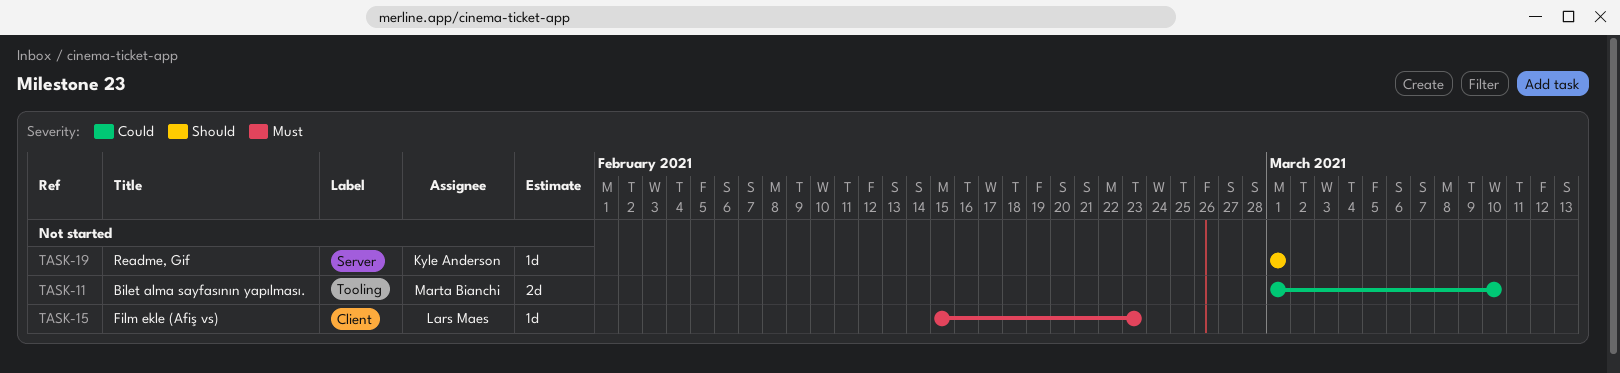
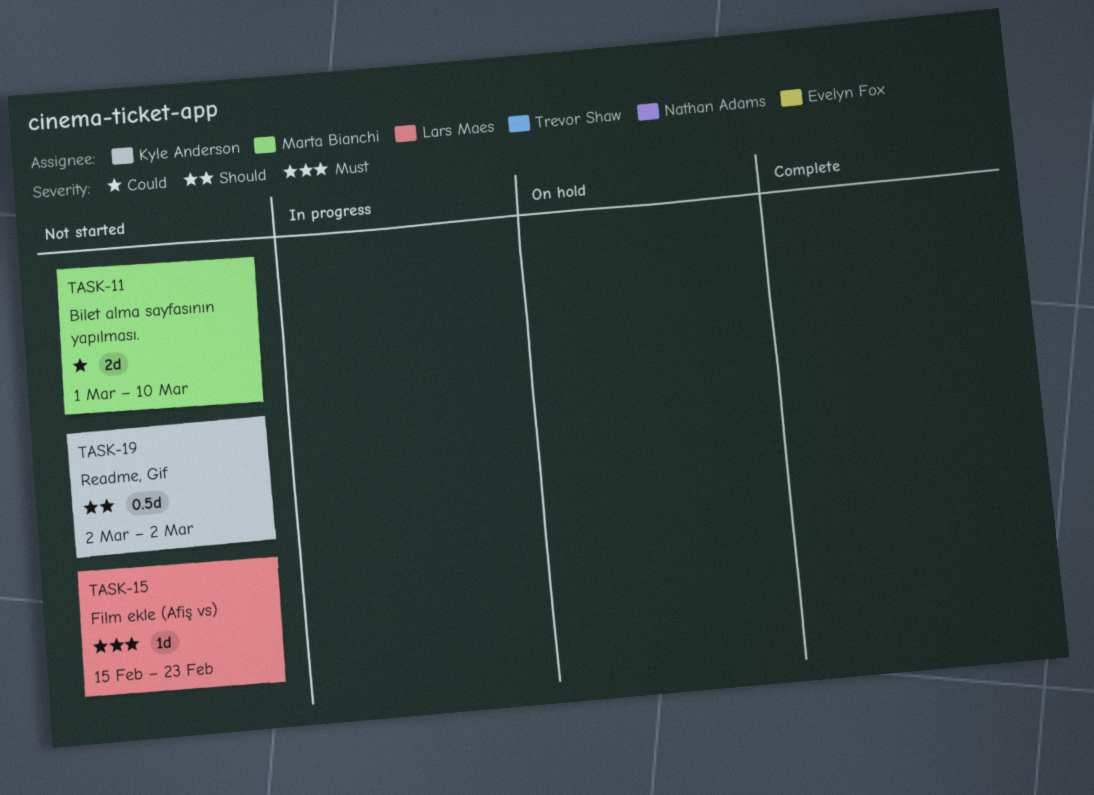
TASK-19, estimate: 1d -> 0.5d
TASK-19, start: Mar 1 -> Mar 2
TASK-19, due: Mar 1 -> Mar 2

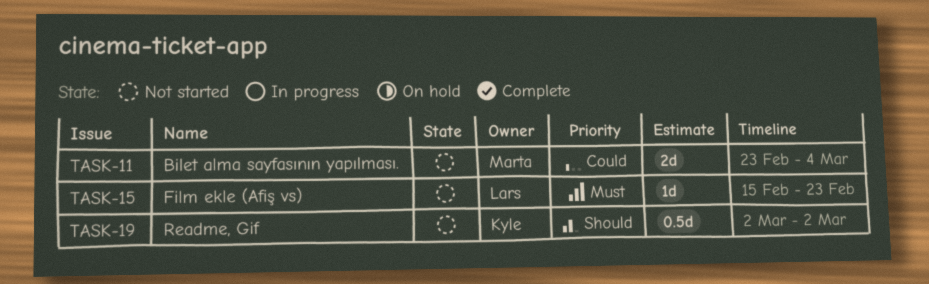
TASK-11, start: Mar 1 -> Feb 23
TASK-11, due: Mar 10 -> Mar 4

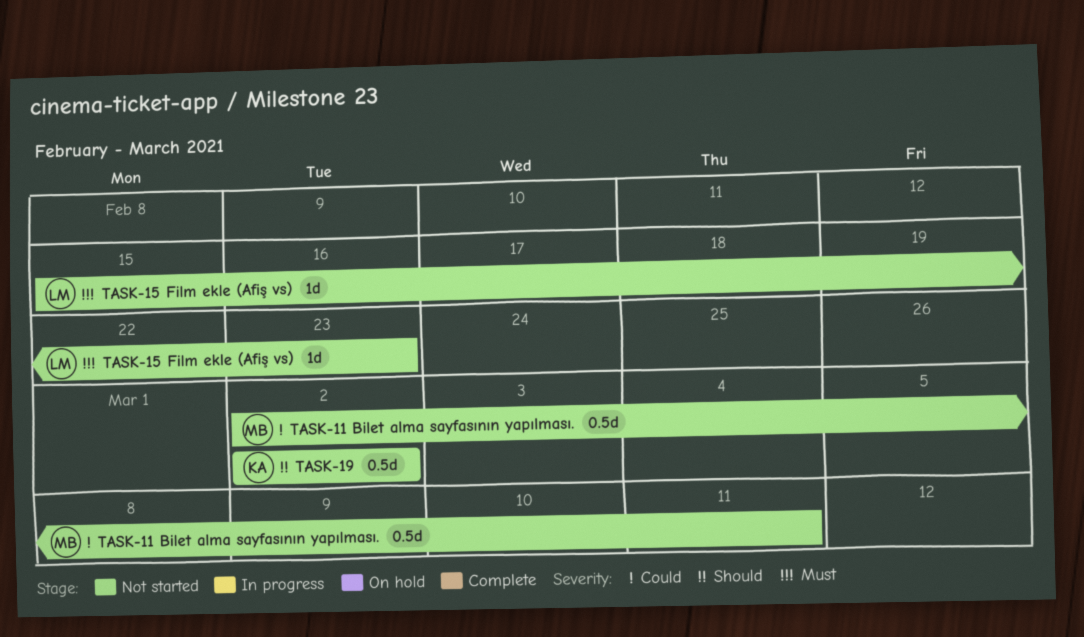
TASK-11, estimate: 2d -> 0.5d
TASK-11, start: Feb 23 -> Mar 2
TASK-11, due: Mar 4 -> Mar 11

